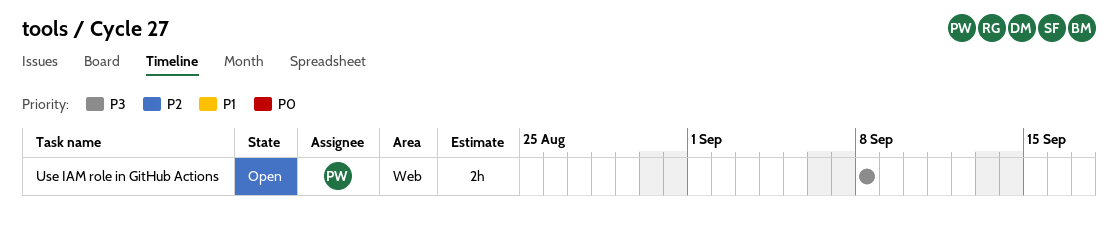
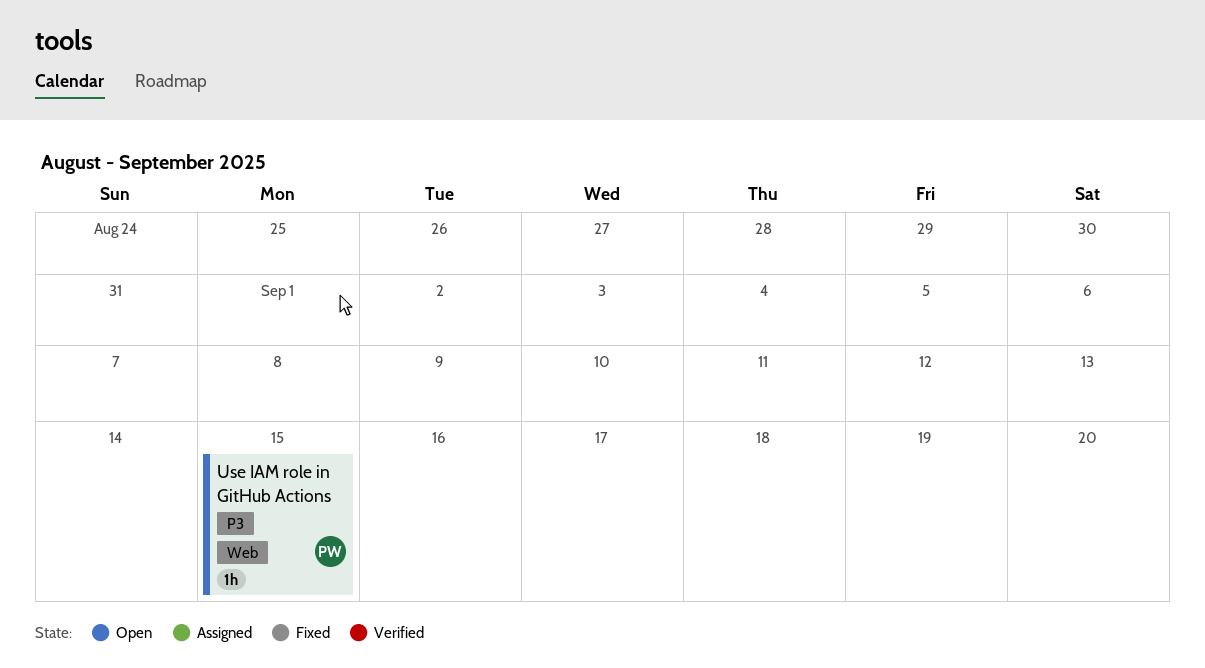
Use IAM role in GitHub Actions, estimate: 2h -> 1h
Use IAM role in GitHub Actions, due: Sep 8 -> Sep 15

